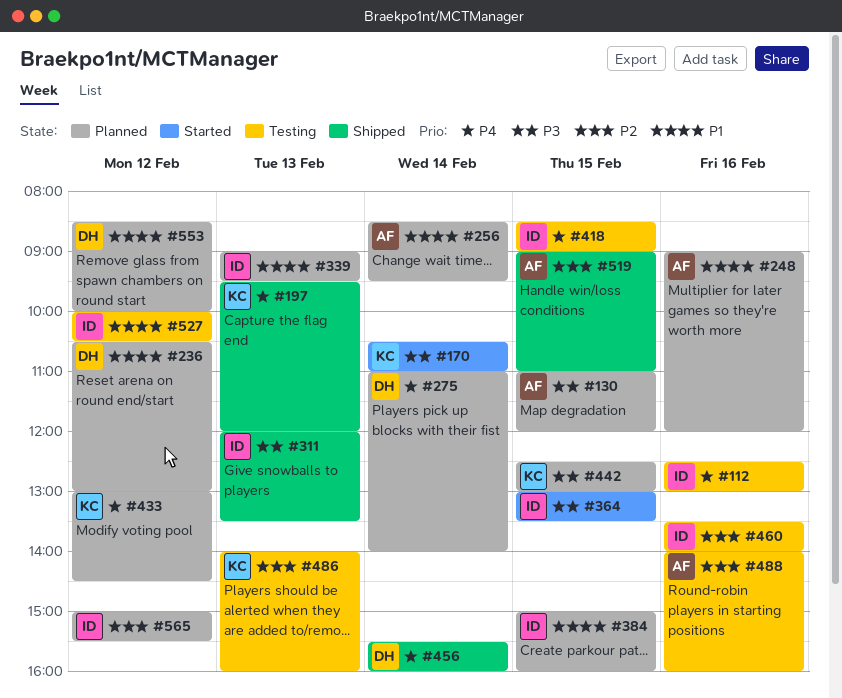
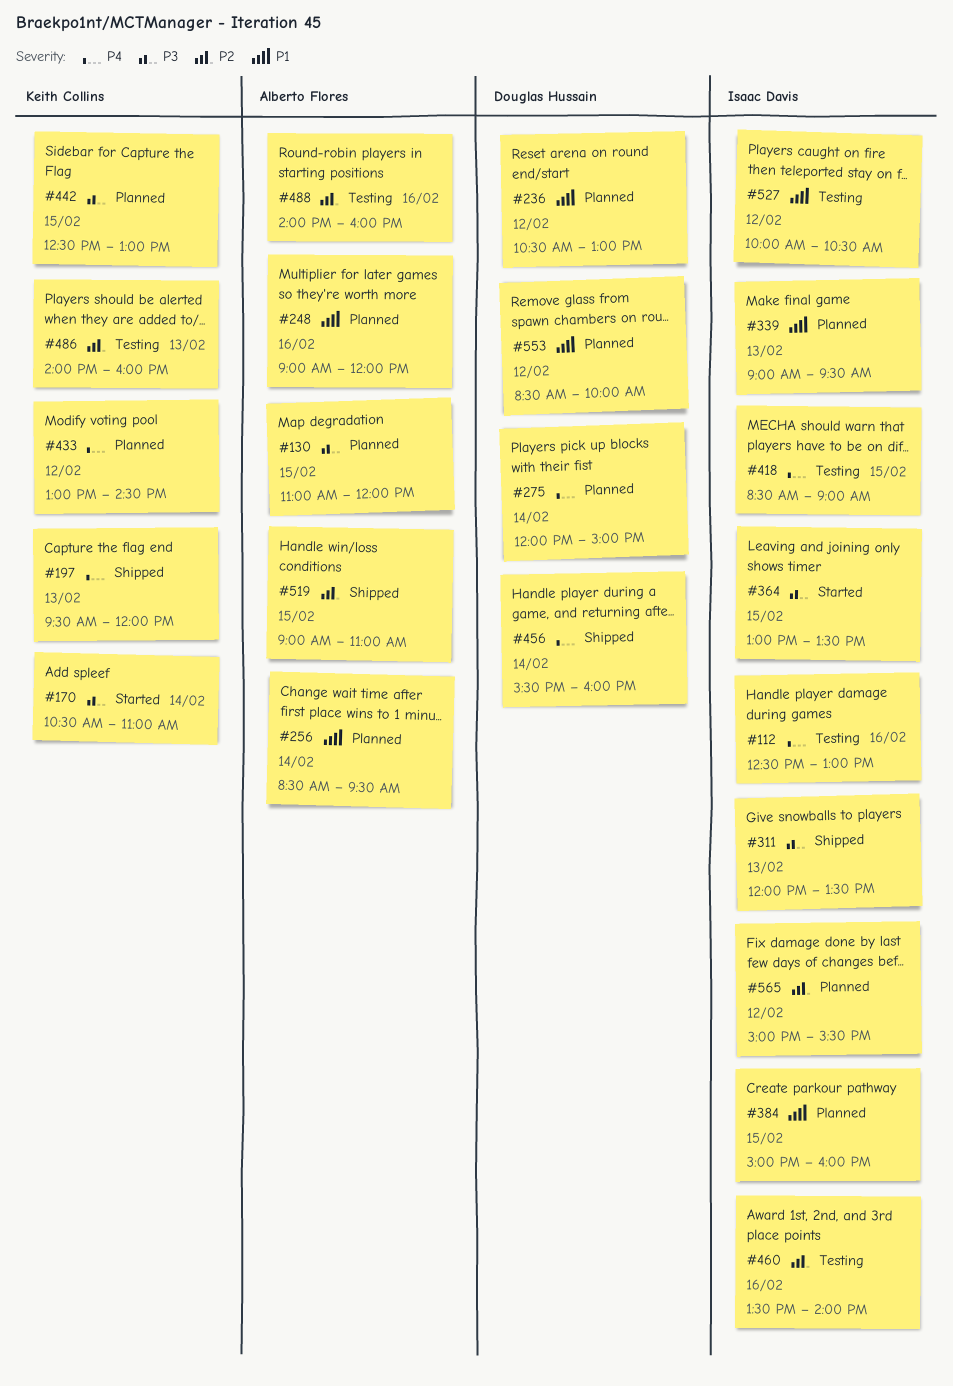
#275, begins: 11:00 -> 12:00
#275, ends: 14:00 -> 15:00

